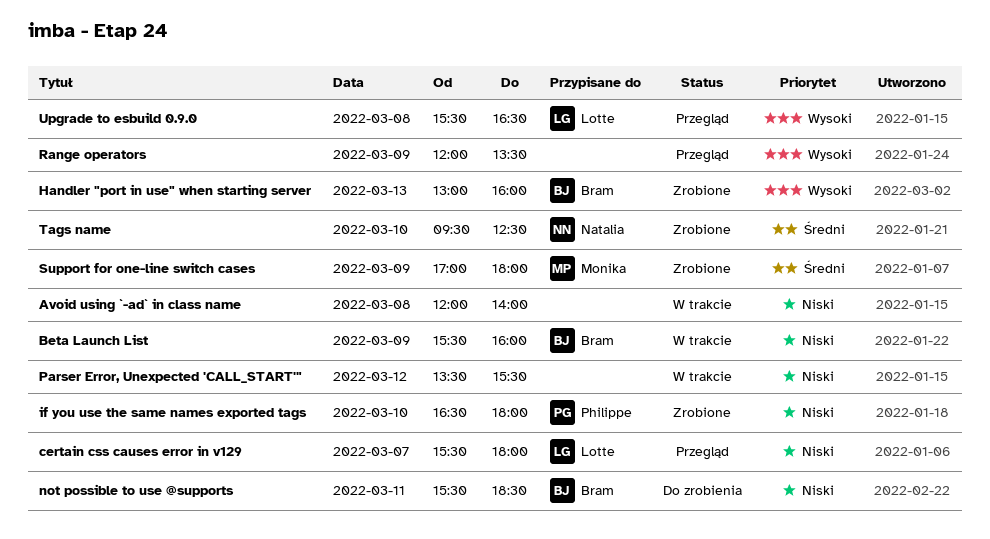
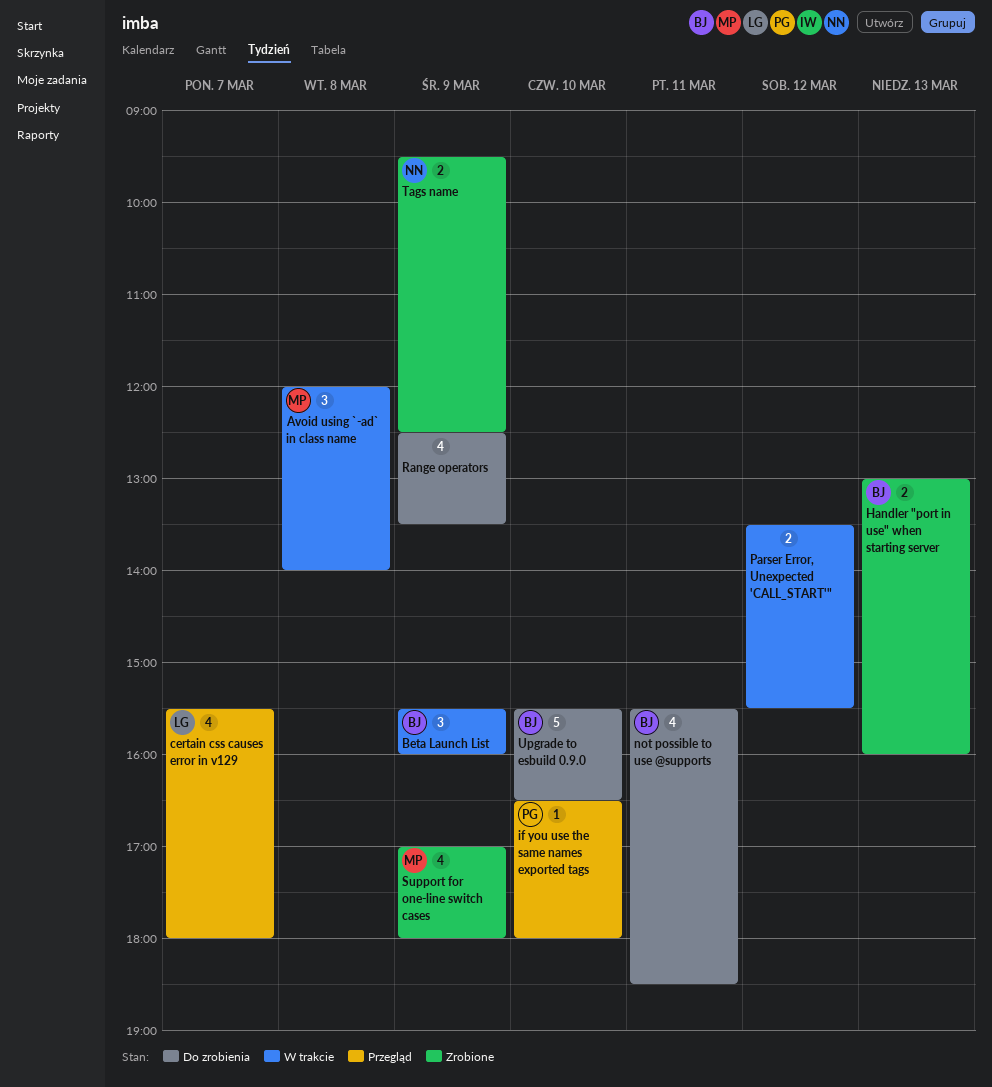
Avoid using `-ad` in class name, owner: none -> Monika
if you use the same names exported tags, status: Zrobione -> Przegląd
Range operators, status: Przegląd -> Do zrobienia
Range operators, begins: 12:00 -> 12:30
Tags name, day: Mar 10 -> Mar 9
Upgrade to esbuild 0.9.0, status: Przegląd -> Do zrobienia
Upgrade to esbuild 0.9.0, owner: Lotte -> Bram
Upgrade to esbuild 0.9.0, day: Mar 8 -> Mar 10

